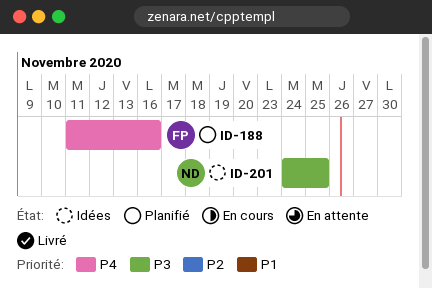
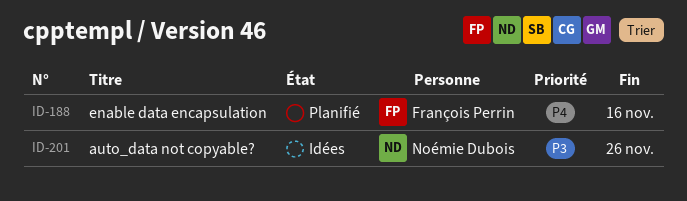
ID-201, due: Nov 25 -> Nov 26

